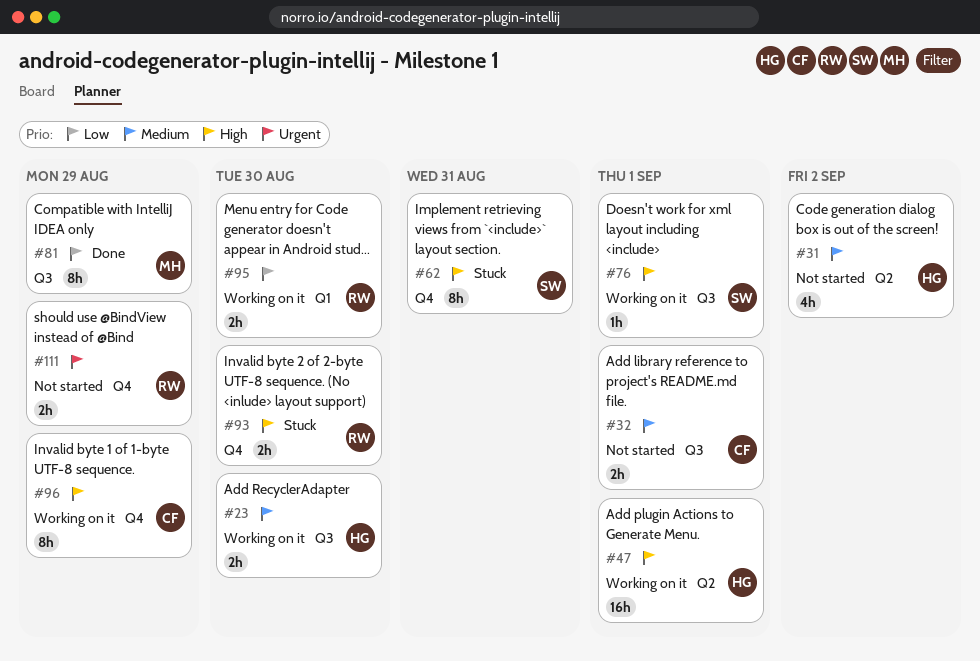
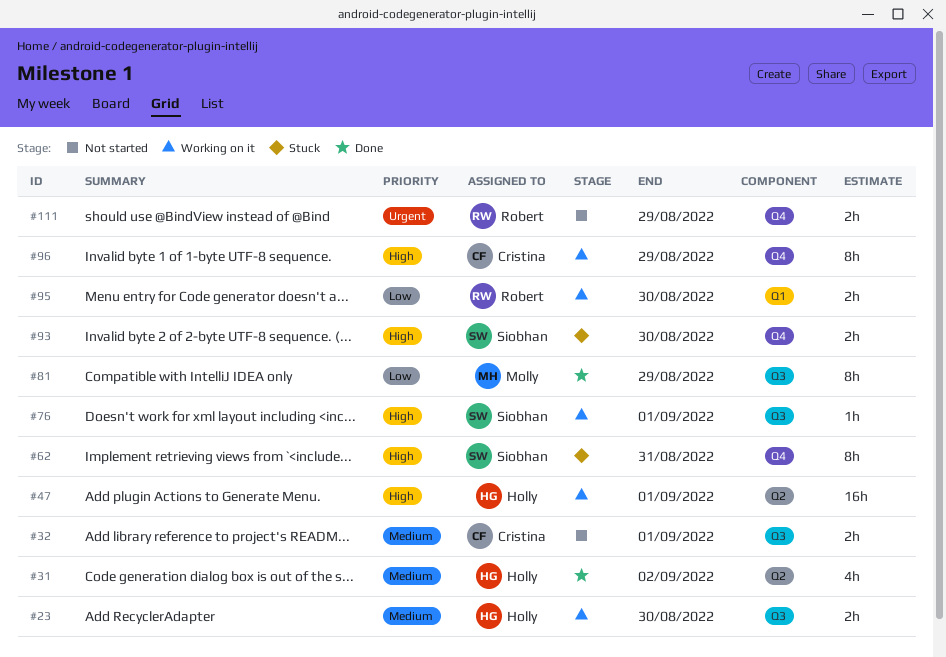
#31, status: Not started -> Done
#93, owner: Robert -> Siobhan

